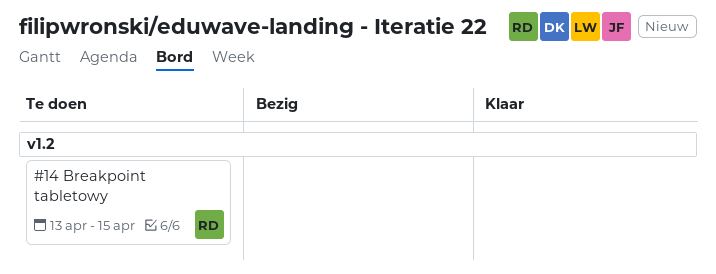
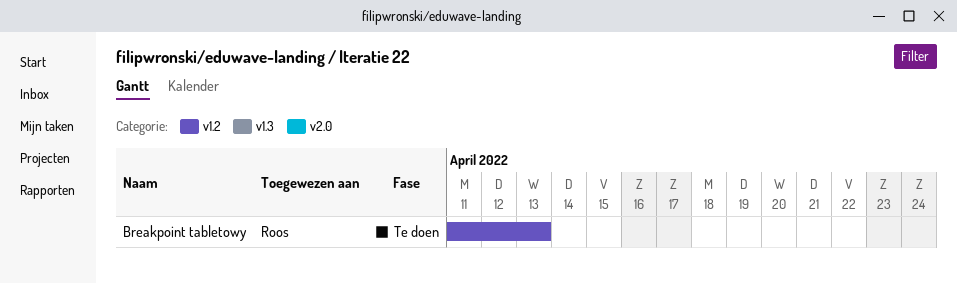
Breakpoint tabletowy, start: Apr 13 -> Apr 11
Breakpoint tabletowy, due: Apr 15 -> Apr 13

